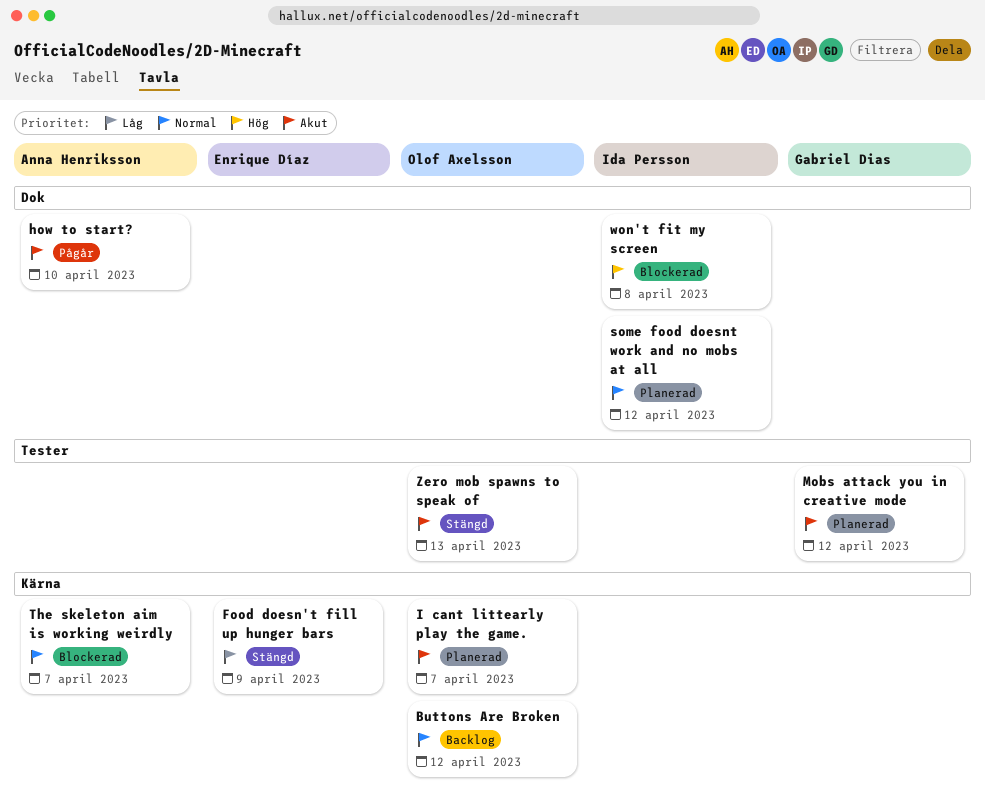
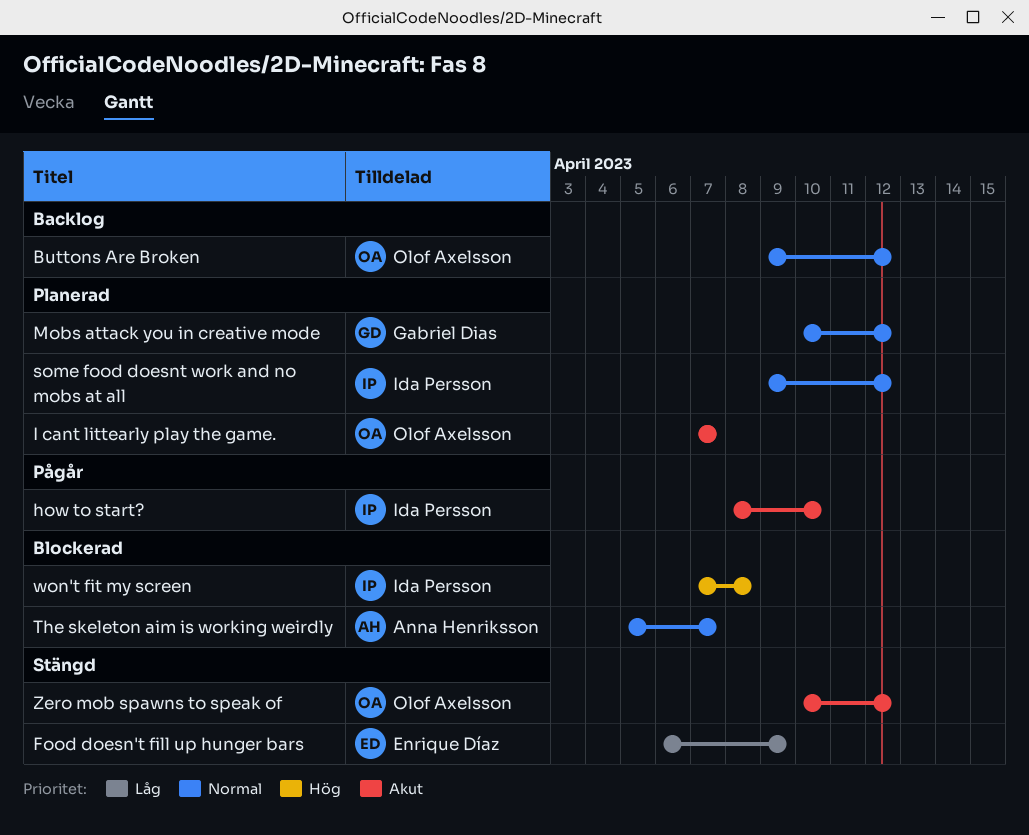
how to start?, owner: Anna Henriksson -> Ida Persson
Mobs attack you in creative mode, priority: Akut -> Normal
Zero mob spawns to speak of, due: Apr 13 -> Apr 12

